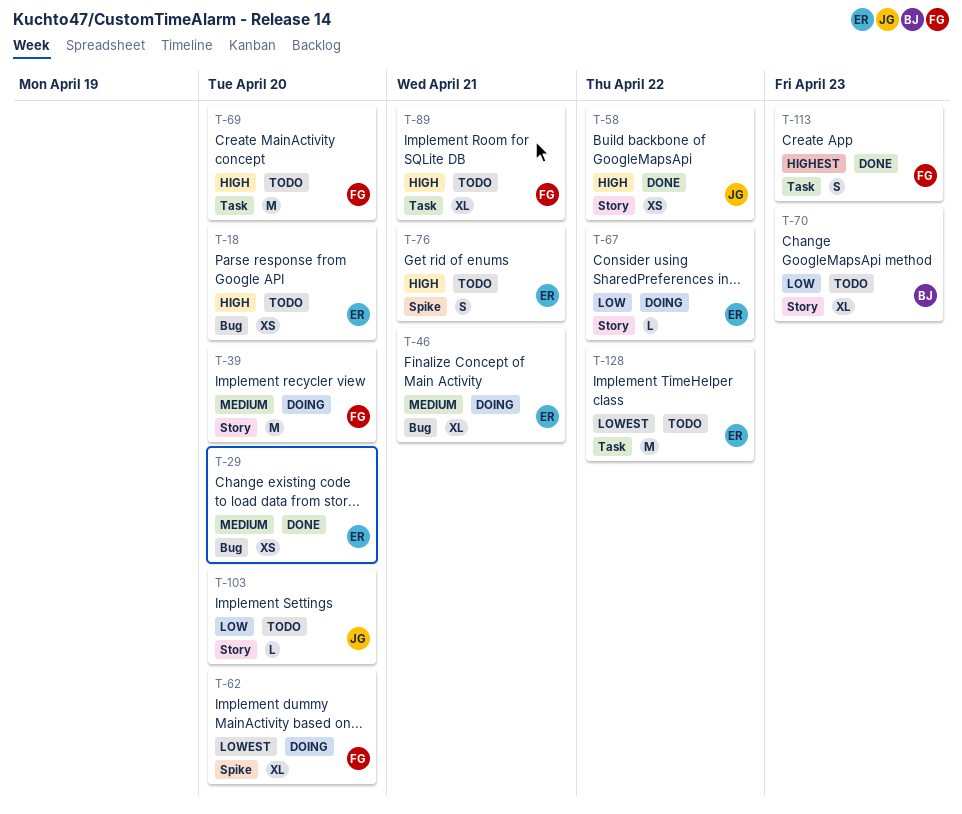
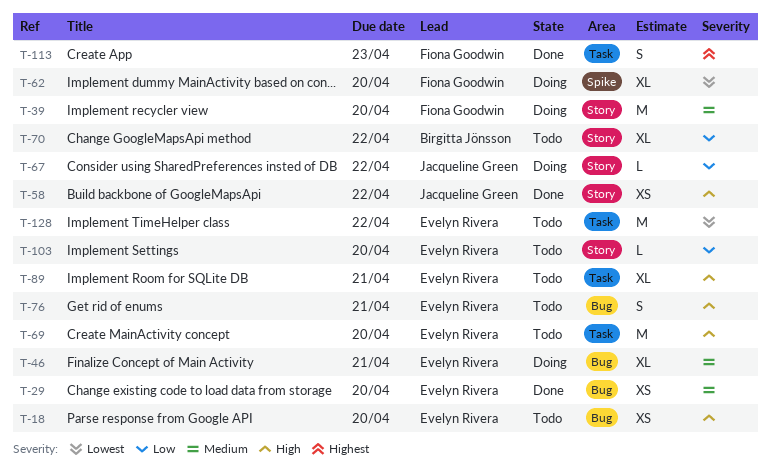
T-67, owner: Evelyn Rivera -> Jacqueline Green
T-69, owner: Fiona Goodwin -> Evelyn Rivera
T-70, due: Apr 23 -> Apr 22
T-76, label: Spike -> Bug
T-89, owner: Fiona Goodwin -> Evelyn Rivera
T-103, owner: Jacqueline Green -> Evelyn Rivera

